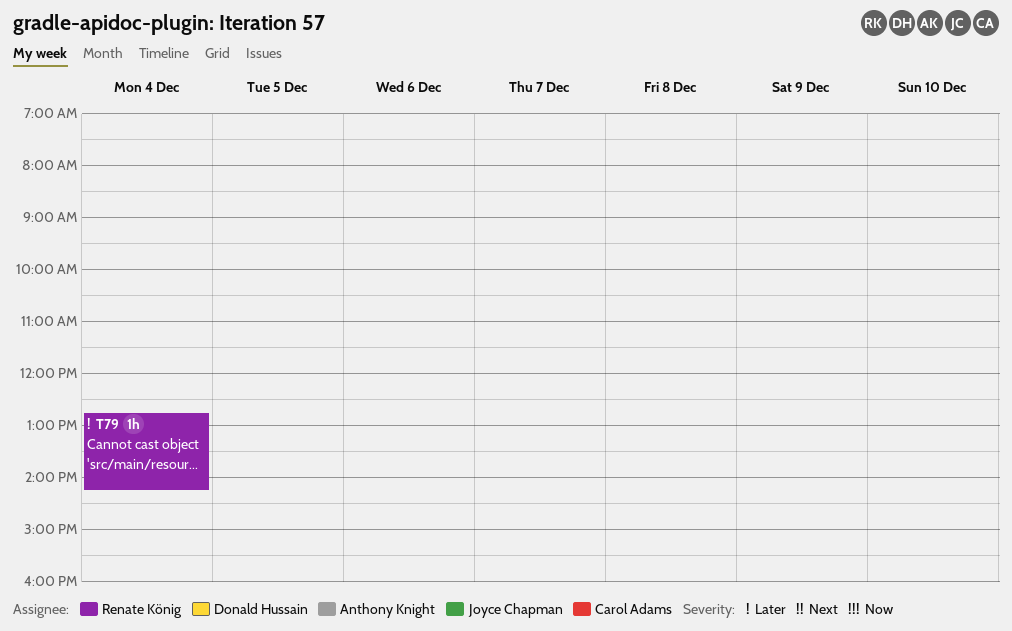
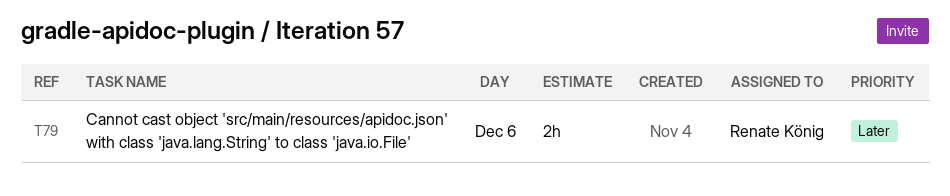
T79, estimate: 1h -> 2h
T79, day: Dec 4 -> Dec 6

